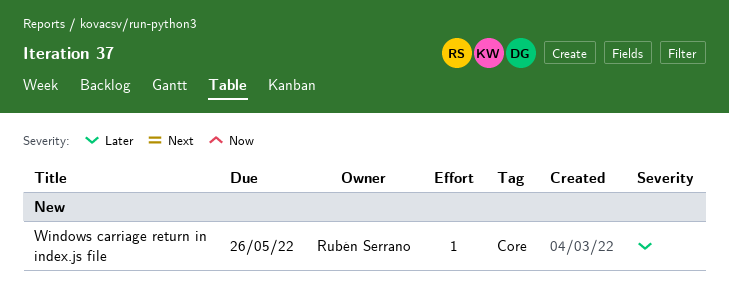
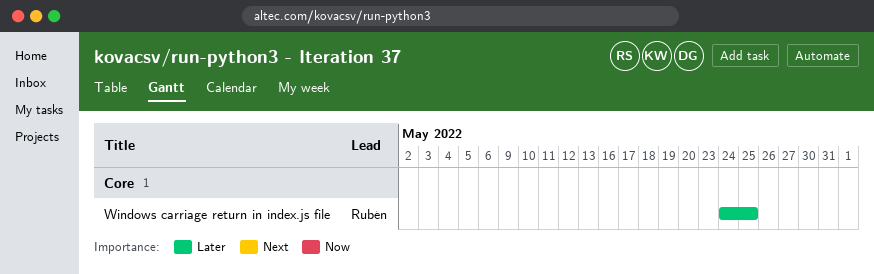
Windows carriage return in index.js file, due: May 26 -> May 25

